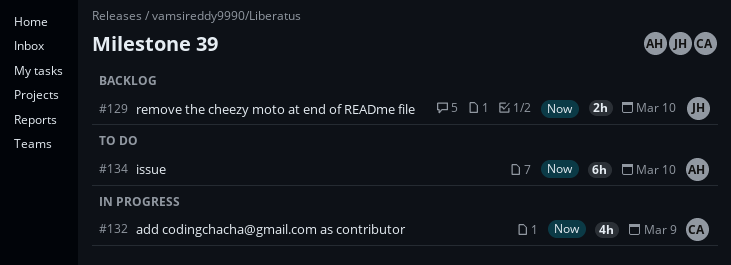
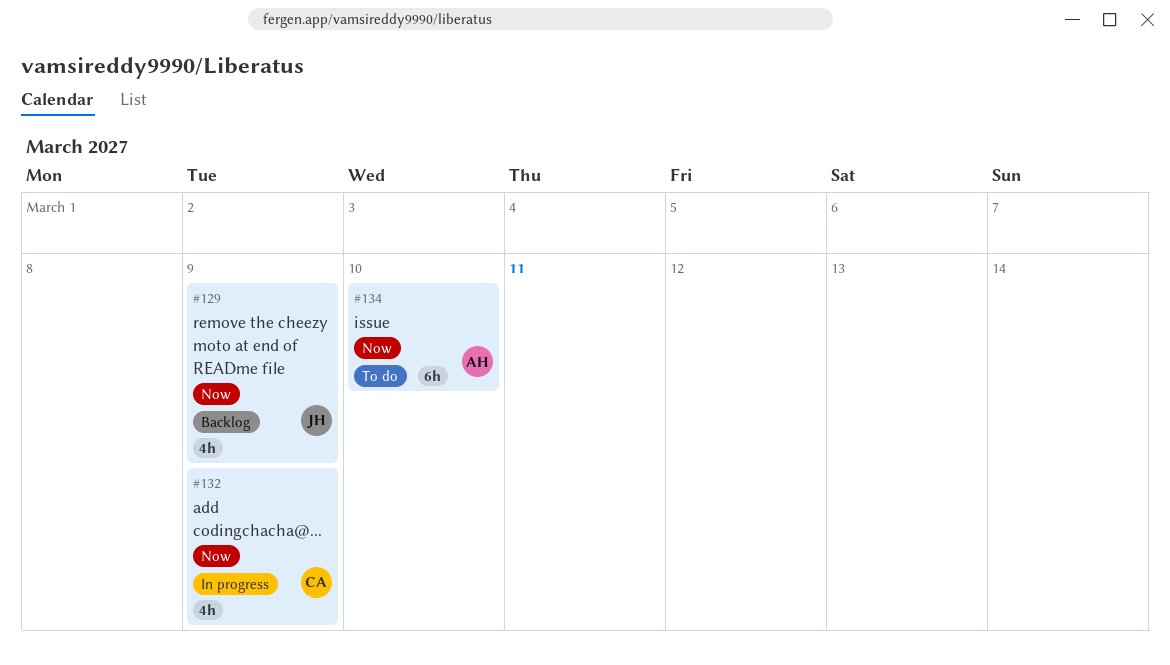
#129, estimate: 2h -> 4h
#129, due: Mar 10 -> Mar 9

